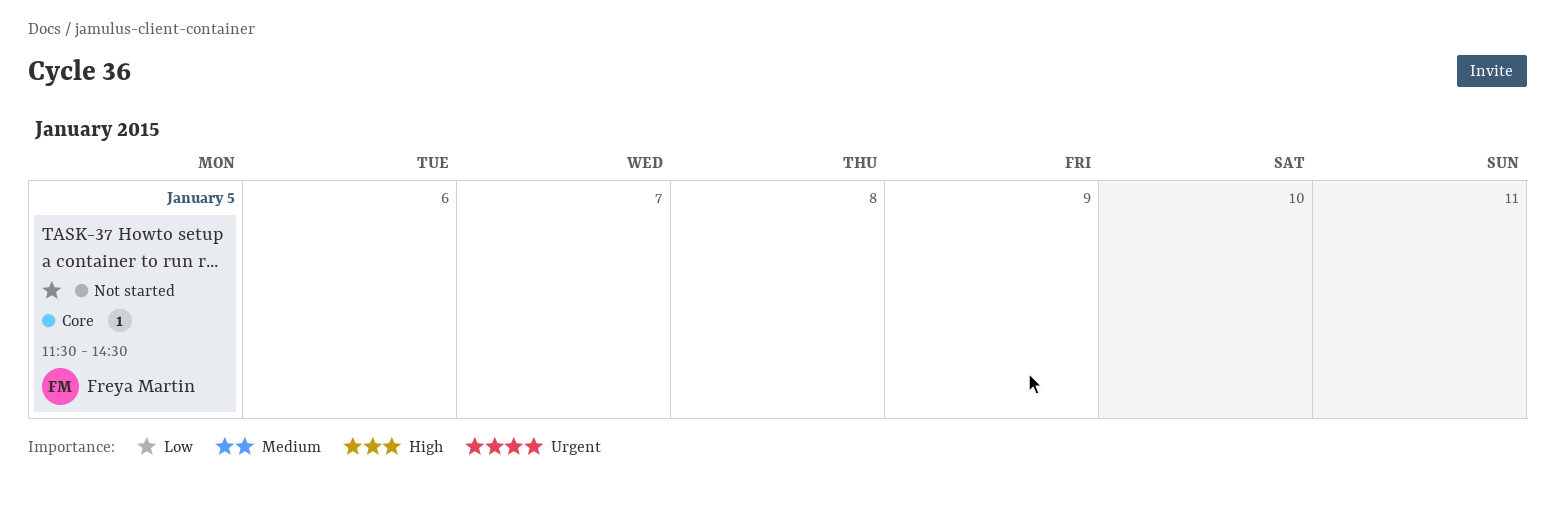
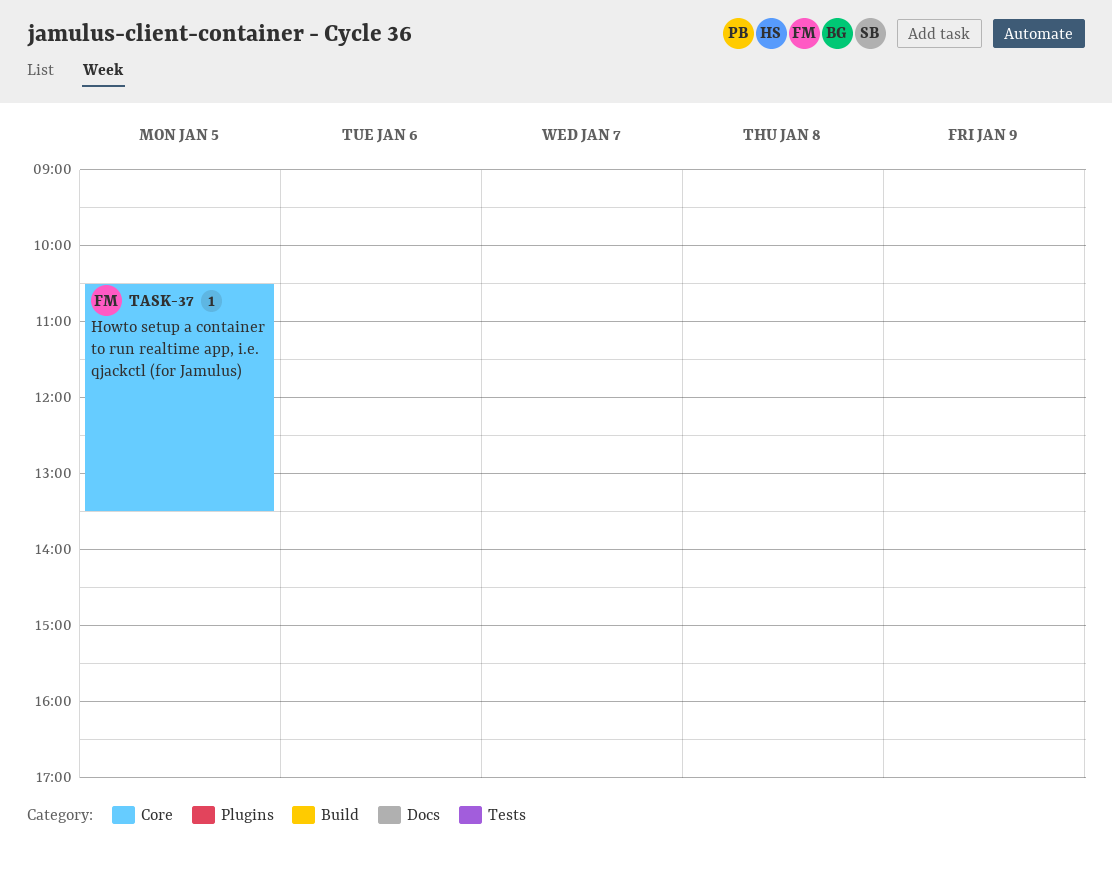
TASK-37, begins: 11:30 -> 10:30
TASK-37, ends: 14:30 -> 13:30

